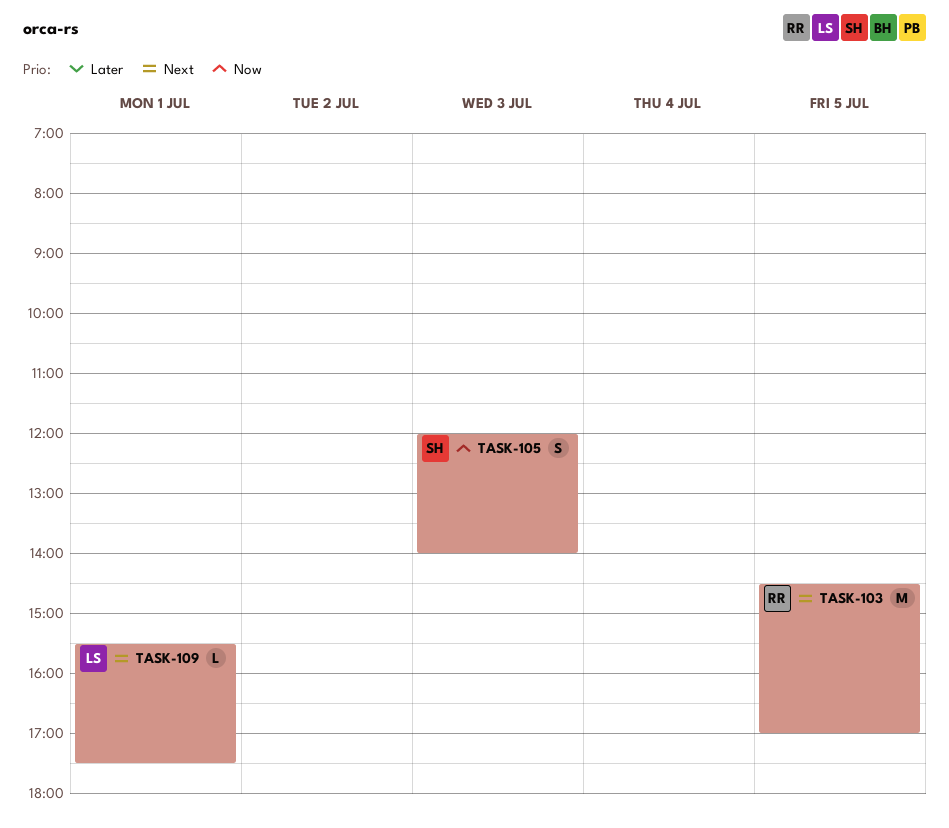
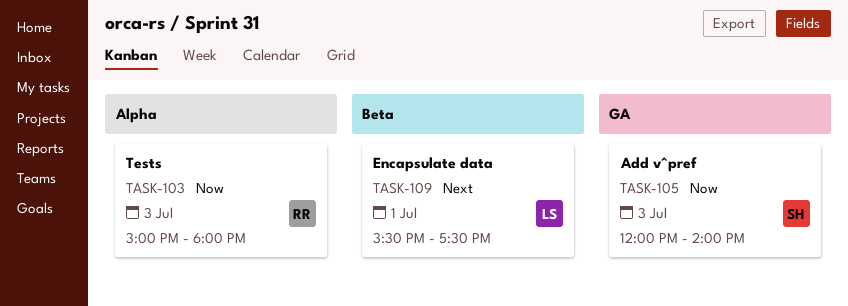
TASK-103, priority: Next -> Now
TASK-103, day: Jul 5 -> Jul 3
TASK-103, begins: 14:30 -> 15:00
TASK-103, ends: 17:00 -> 18:00

